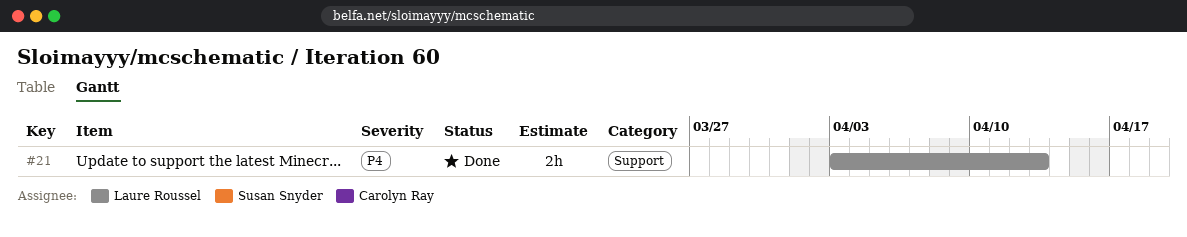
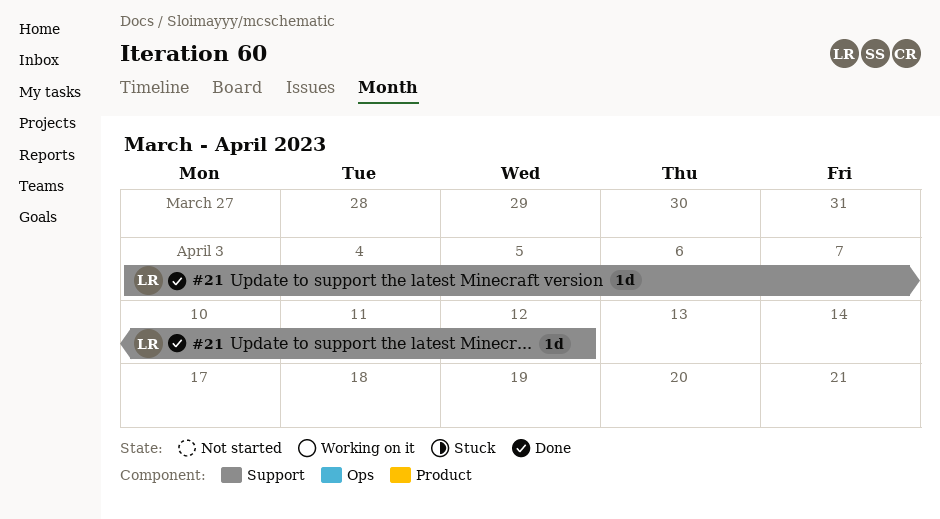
#21, estimate: 2h -> 1d
#21, due: Apr 13 -> Apr 12

